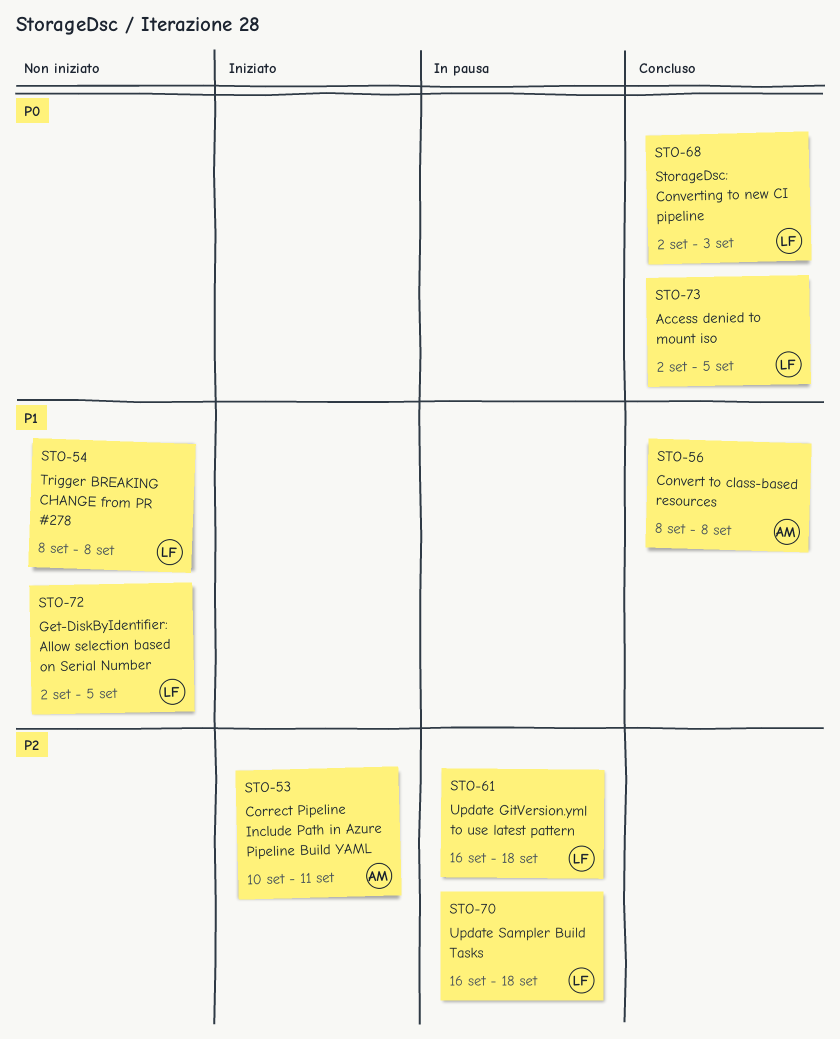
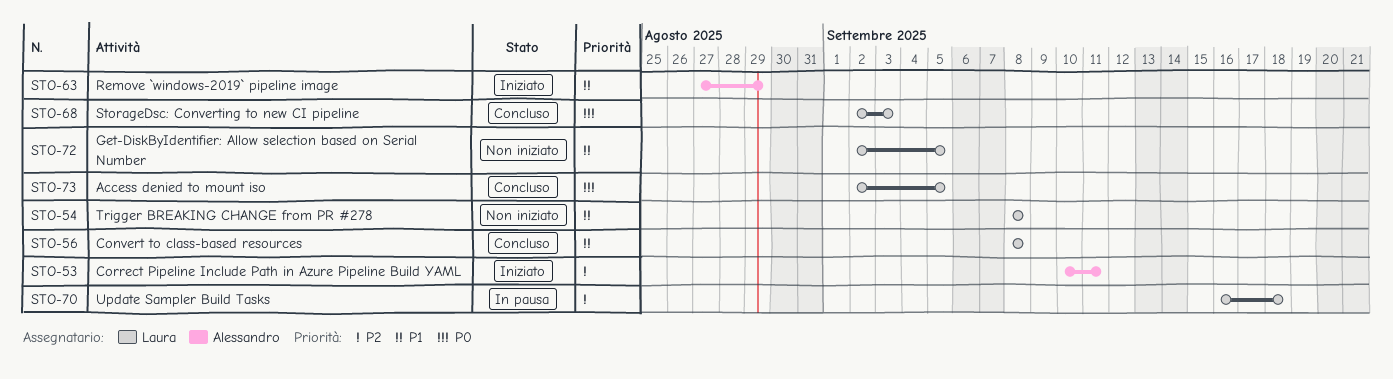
STO-56, owner: Alessandro -> Laura
STO-61: present -> none
STO-63: none -> present

